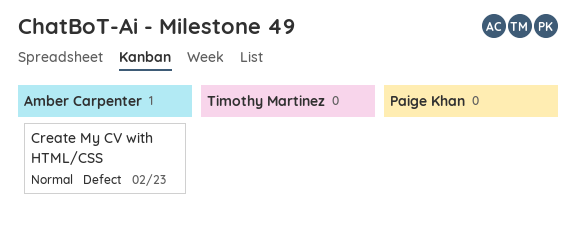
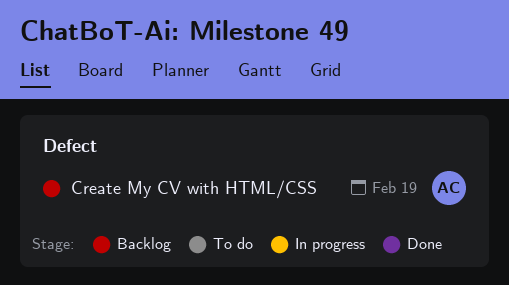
Create My CV with HTML/CSS, due: Feb 23 -> Feb 19

